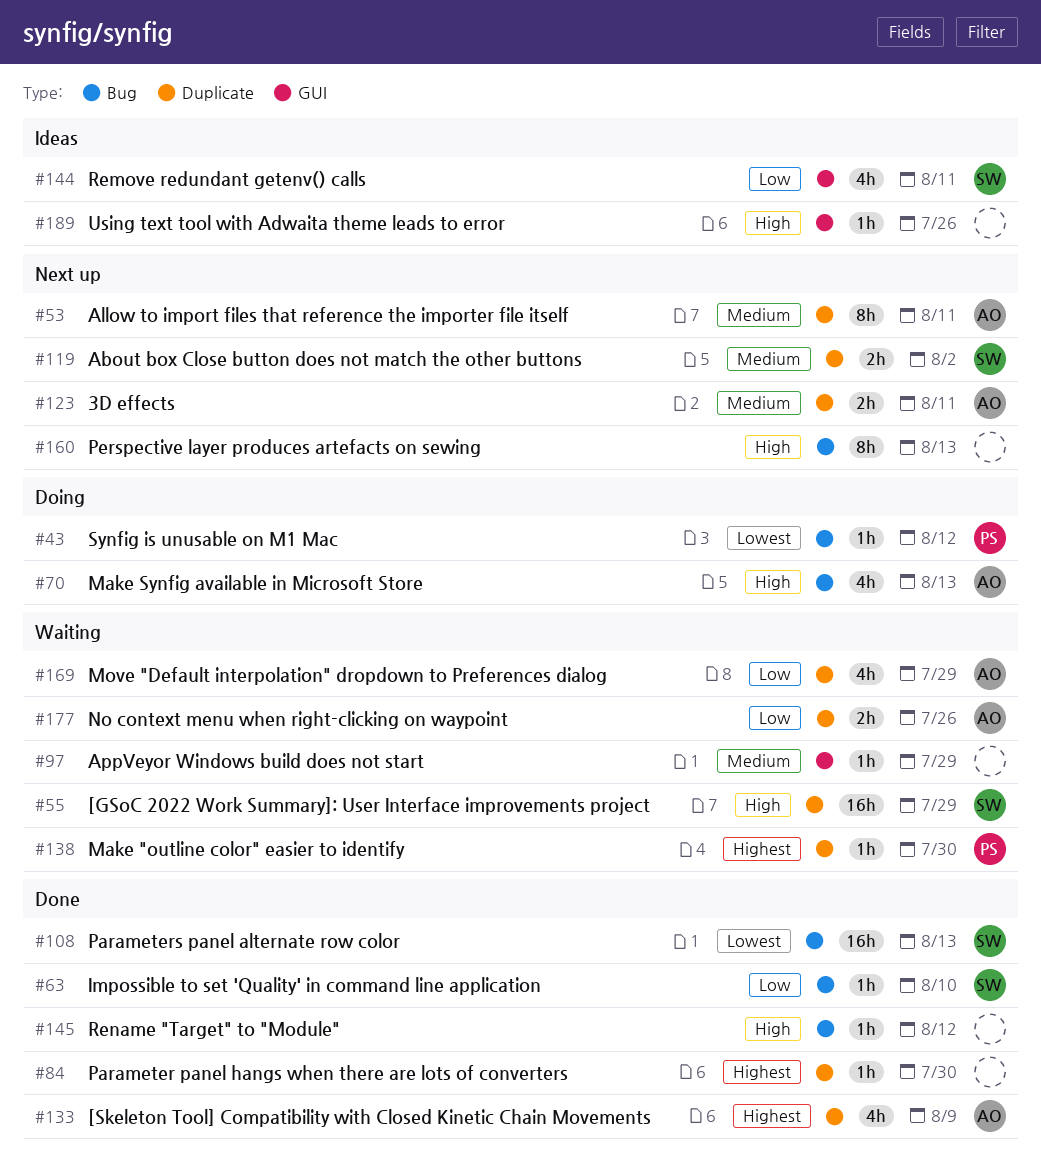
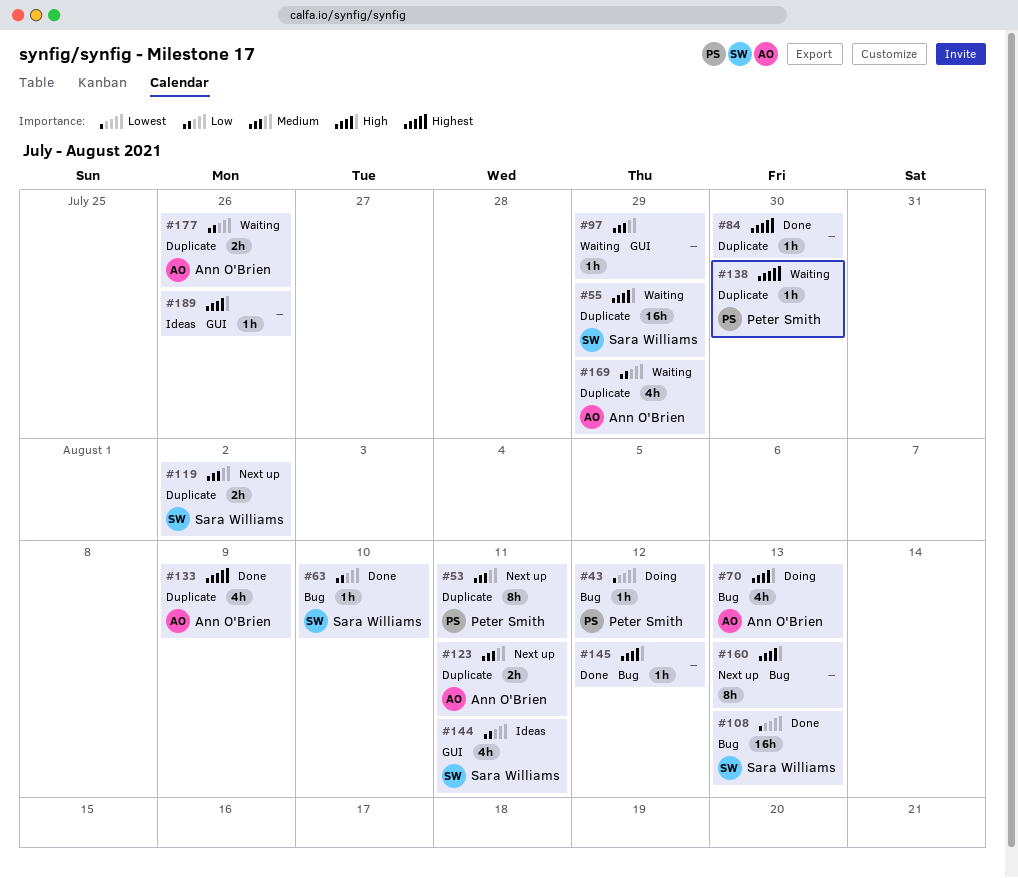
#53, owner: Ann O'Brien -> Peter Smith

